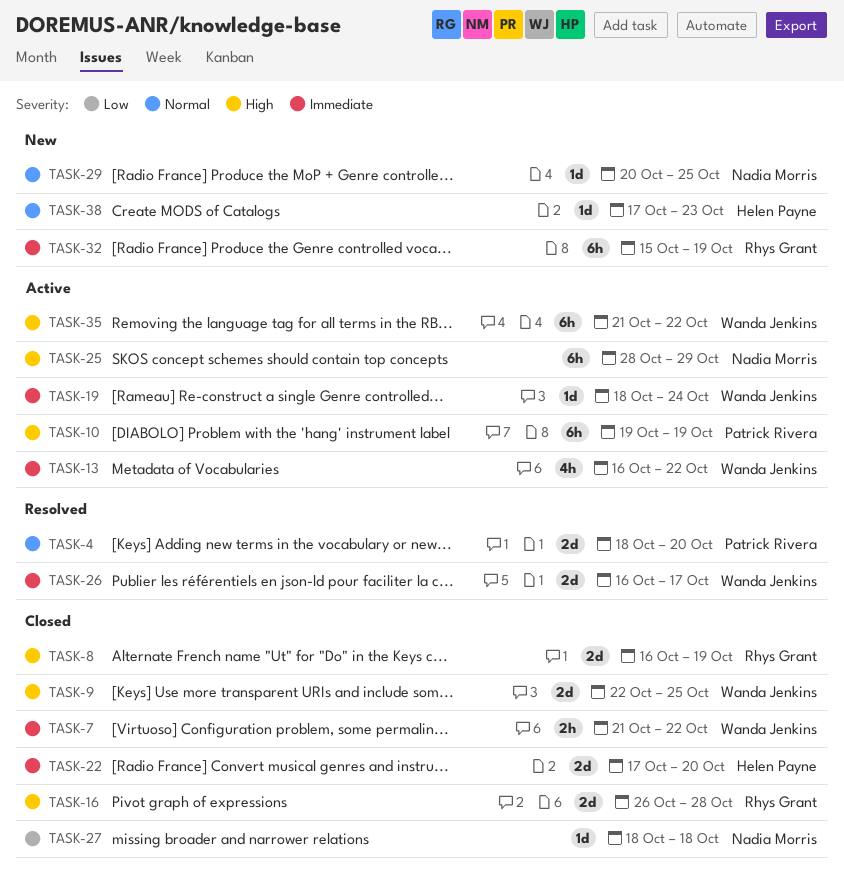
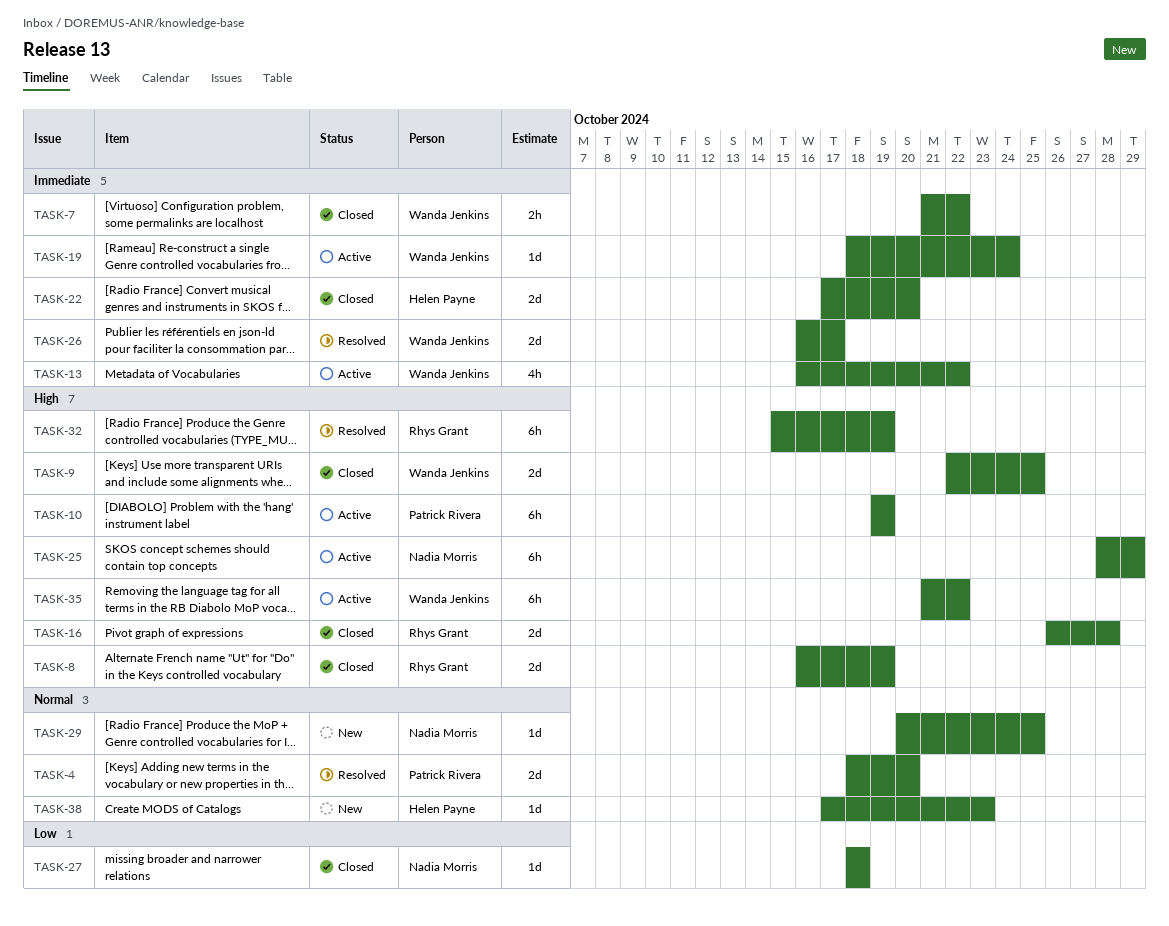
TASK-32, status: New -> Resolved
TASK-32, priority: Immediate -> High

